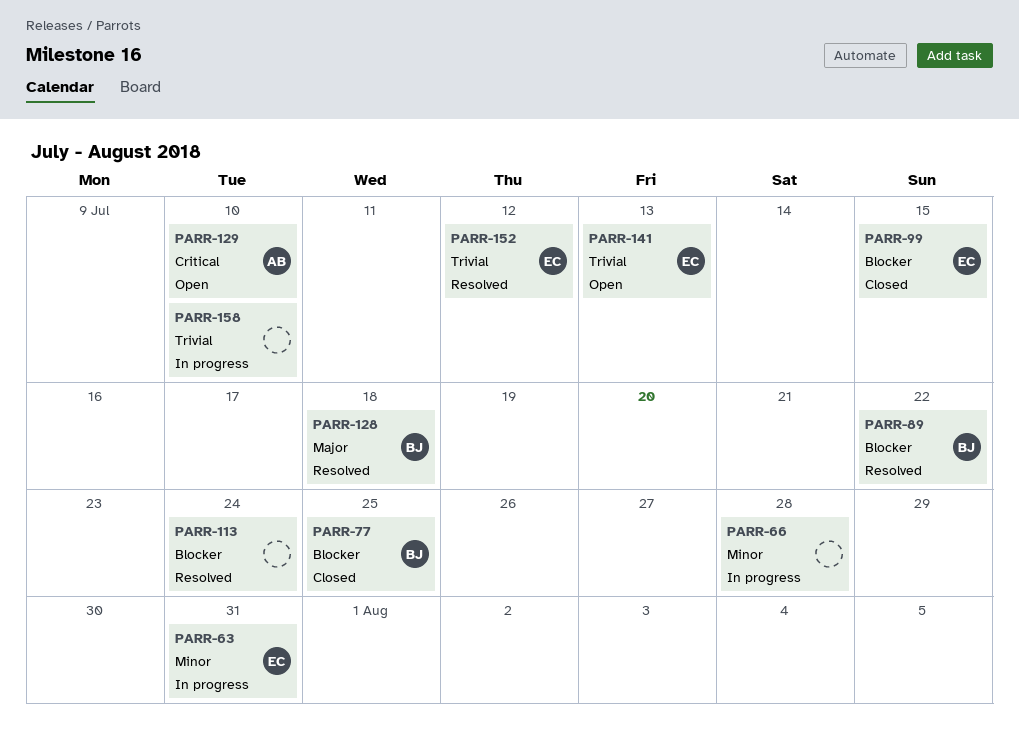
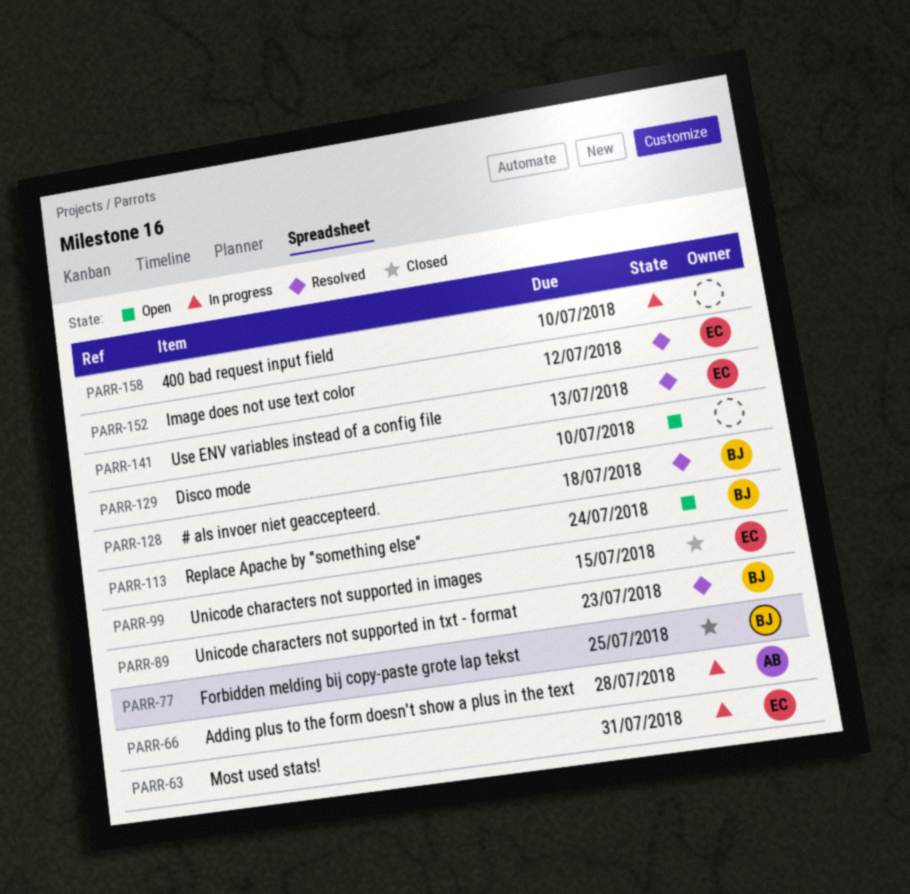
PARR-66, owner: none -> AB
PARR-89, due: Jul 22 -> Jul 23
PARR-113, status: Resolved -> Open
PARR-113, owner: none -> BJ
PARR-129, owner: AB -> none
PARR-141, status: Open -> Resolved

